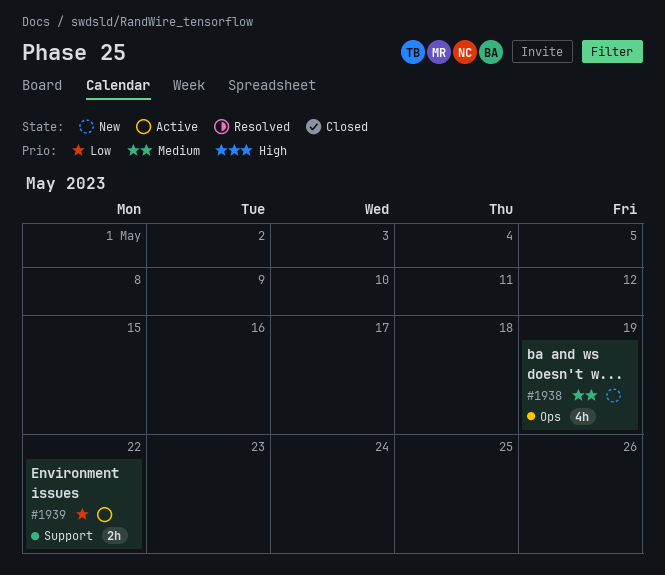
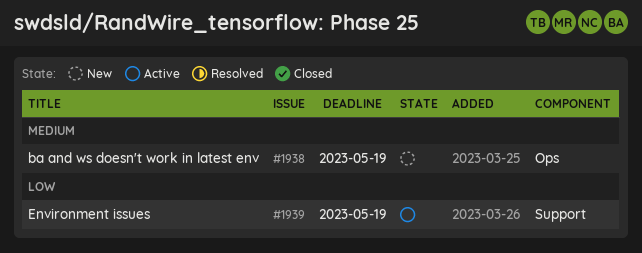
#1939, due: May 22 -> May 19

